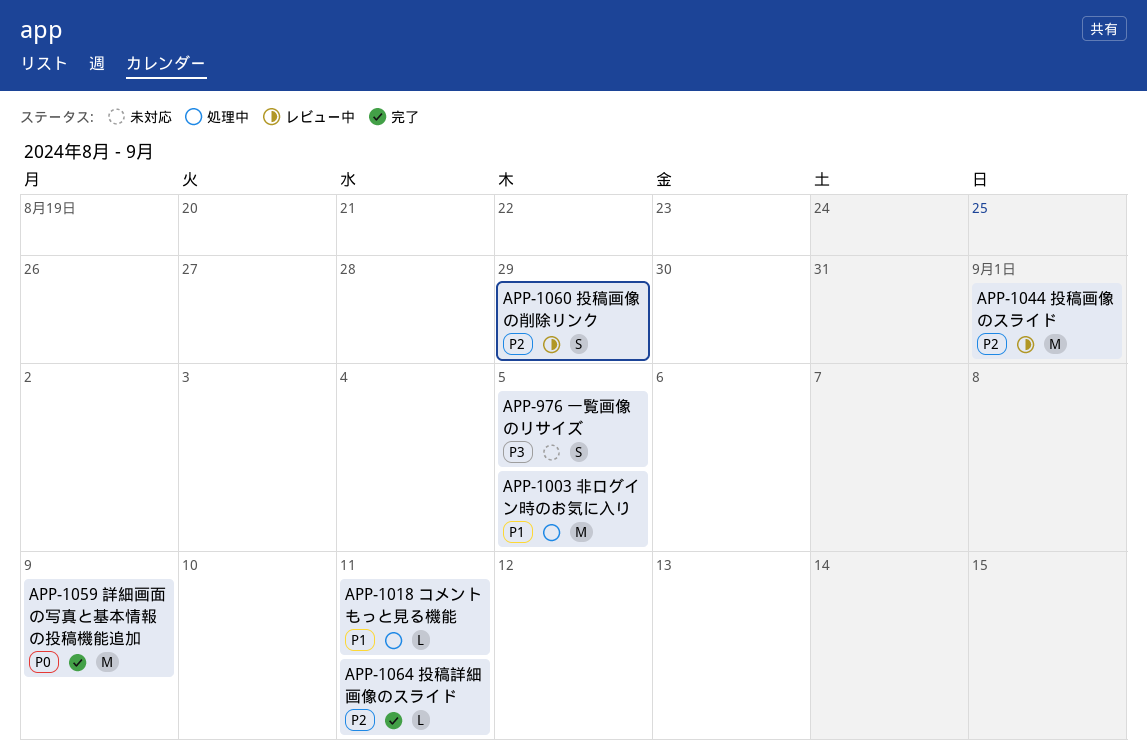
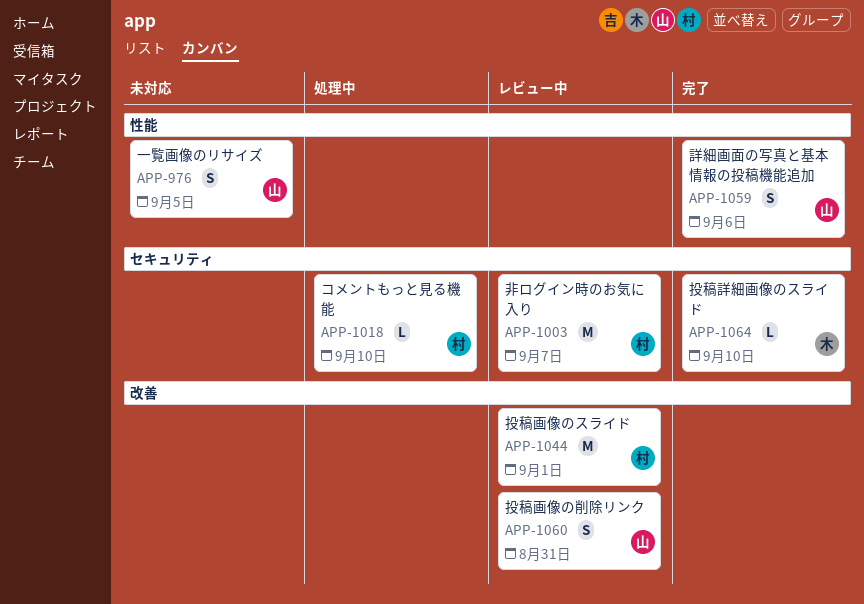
APP-1003, status: 処理中 -> レビュー中
APP-1003, due: Sep 5 -> Sep 7
APP-1018, due: Sep 11 -> Sep 10
APP-1059, estimate: M -> S
APP-1059, due: Sep 9 -> Sep 6
APP-1060, due: Aug 29 -> Aug 31
APP-1064, due: Sep 11 -> Sep 10

